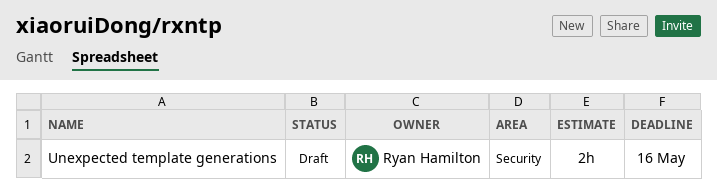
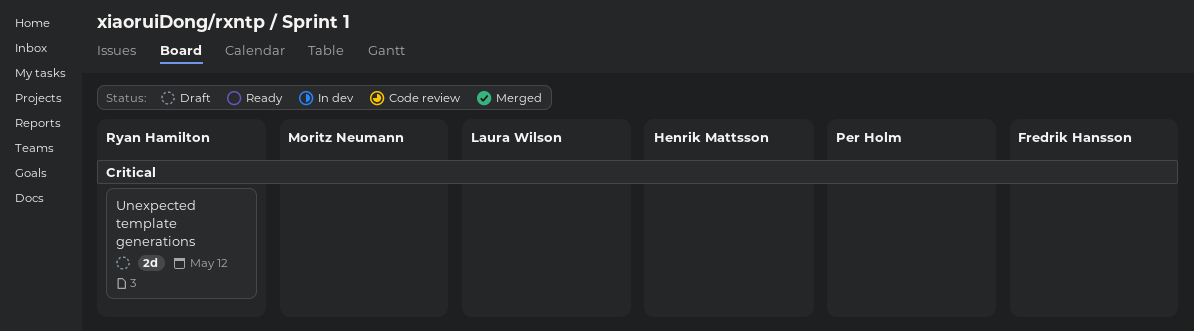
Unexpected template generations, estimate: 2h -> 2d
Unexpected template generations, due: May 16 -> May 12

